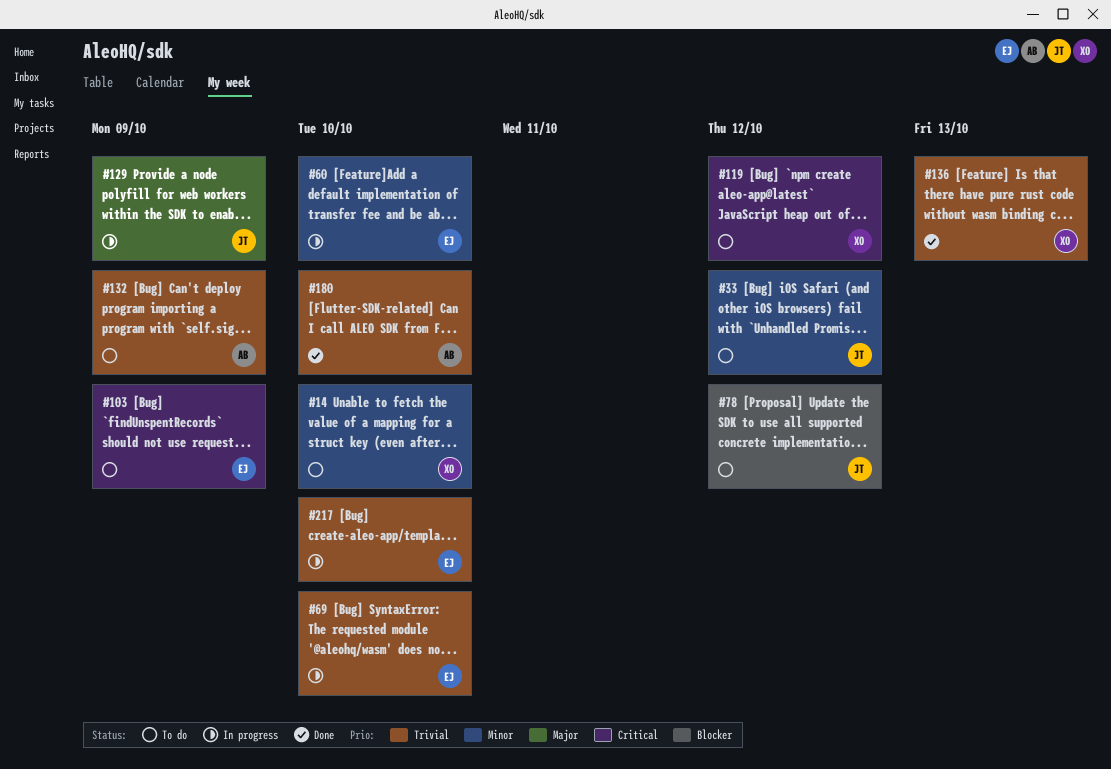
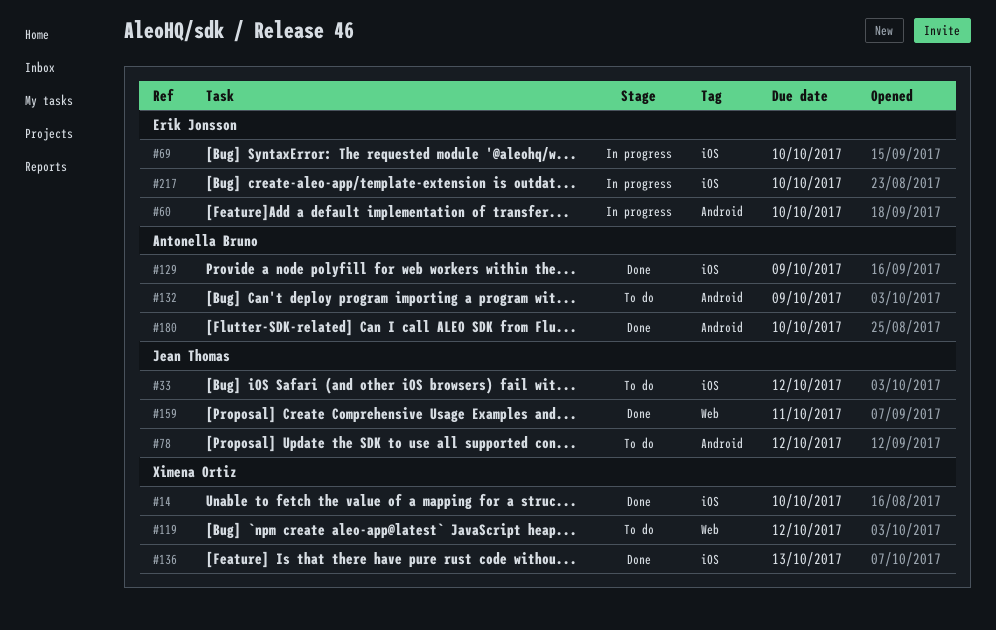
#14, status: To do -> Done
#103: present -> none
#129, status: In progress -> Done
#129, owner: Jean Thomas -> Antonella Bruno
#159: none -> present

